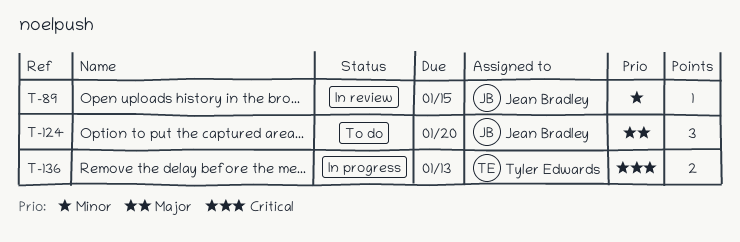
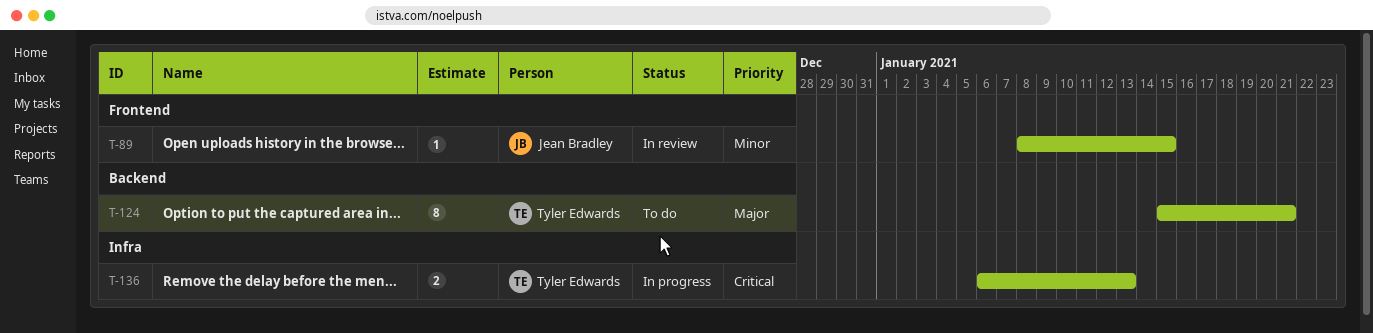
T-124, owner: Jean Bradley -> Tyler Edwards
T-124, estimate: 3 -> 8
T-124, due: Jan 20 -> Jan 21

